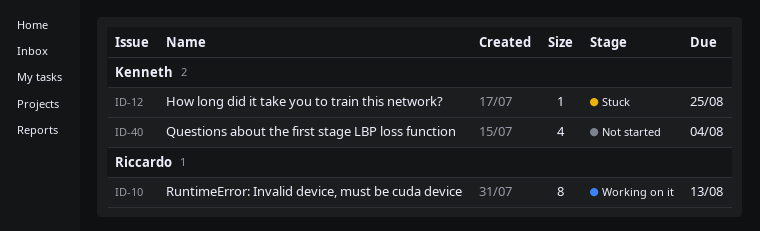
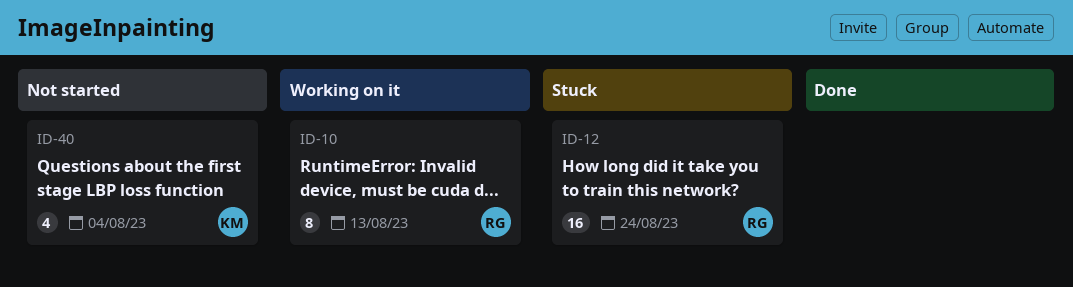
ID-12, owner: Kenneth -> Riccardo
ID-12, estimate: 1 -> 16
ID-12, due: Aug 25 -> Aug 24

